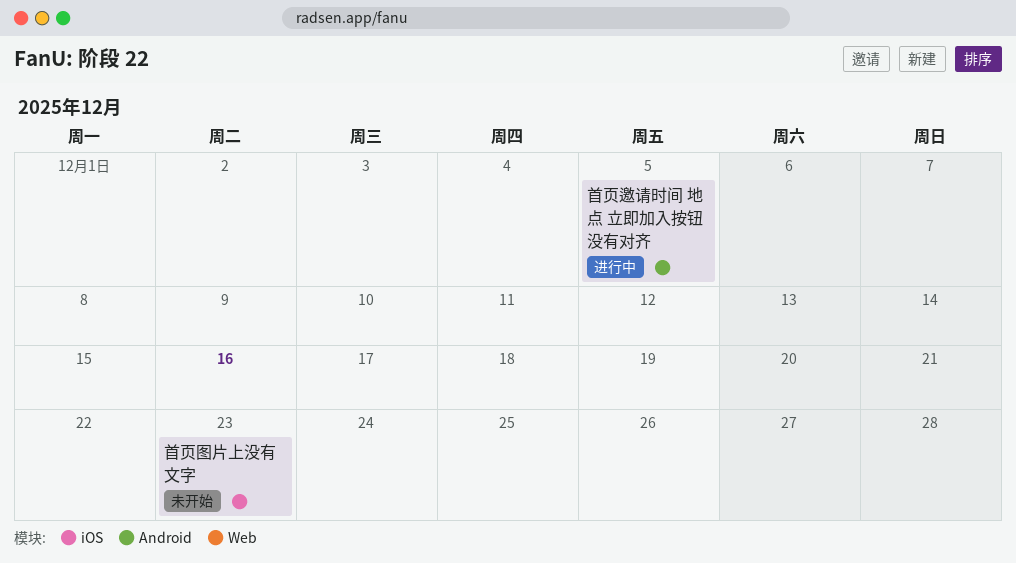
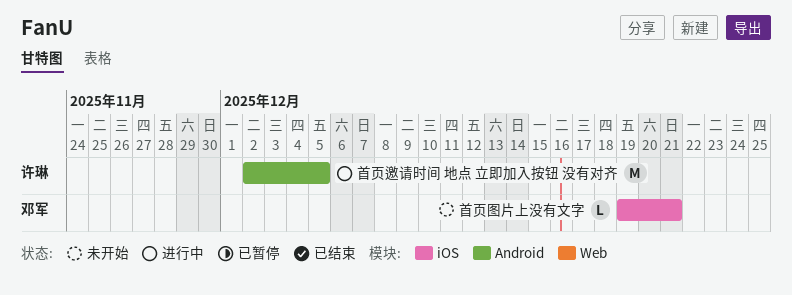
首页图片上没有文字, due: Dec 23 -> Dec 21

